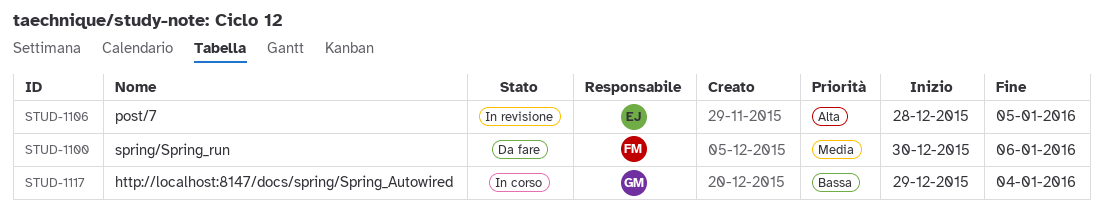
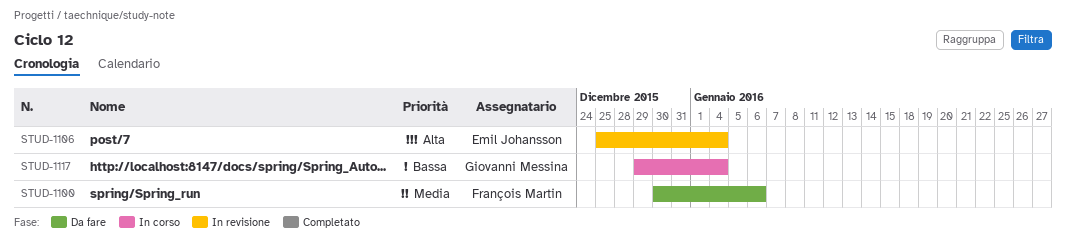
STUD-1106, start: Dec 28 -> Dec 25
STUD-1106, due: Jan 5 -> Jan 4

